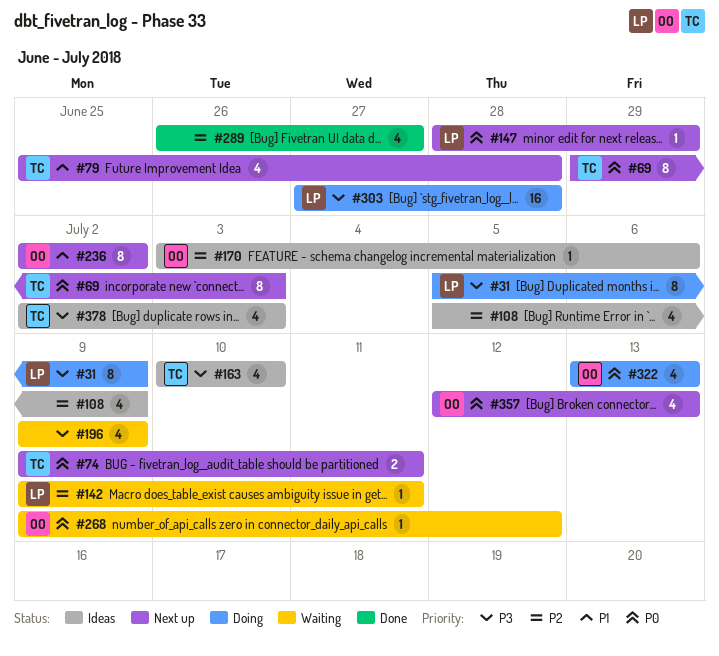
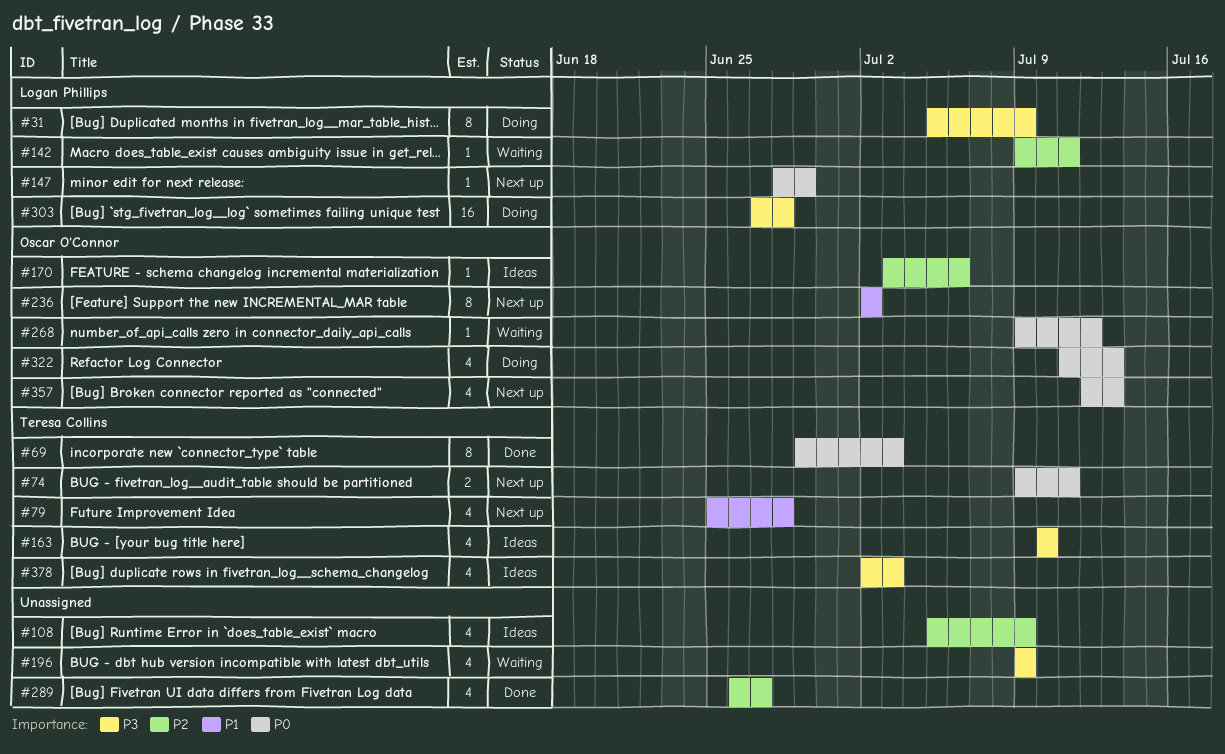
#69, status: Next up -> Done
#322, start: Jul 13 -> Jul 11

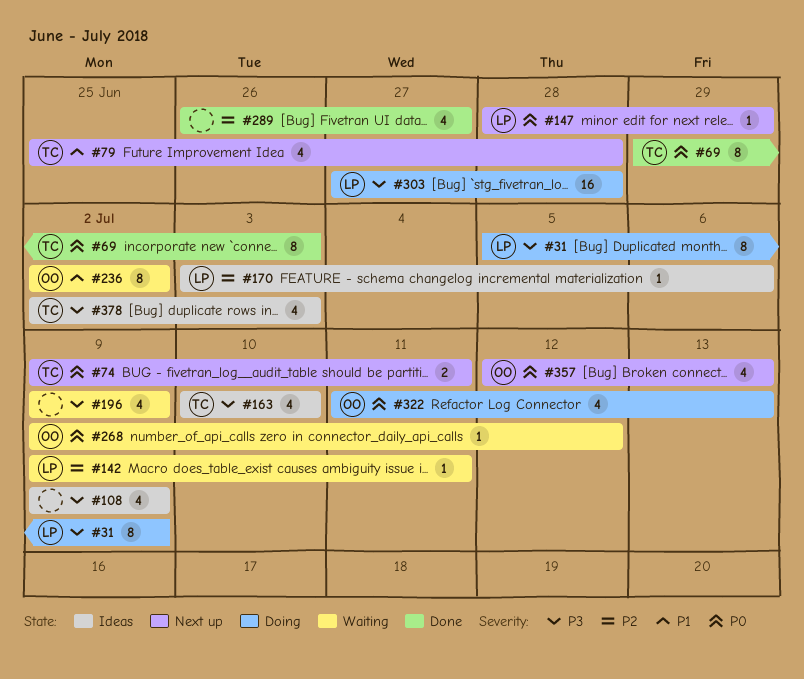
#108, priority: P2 -> P3
#108, start: Jul 5 -> Jul 9
#170, owner: Oscar O'Connor -> Logan Phillips
#236, status: Next up -> Waiting

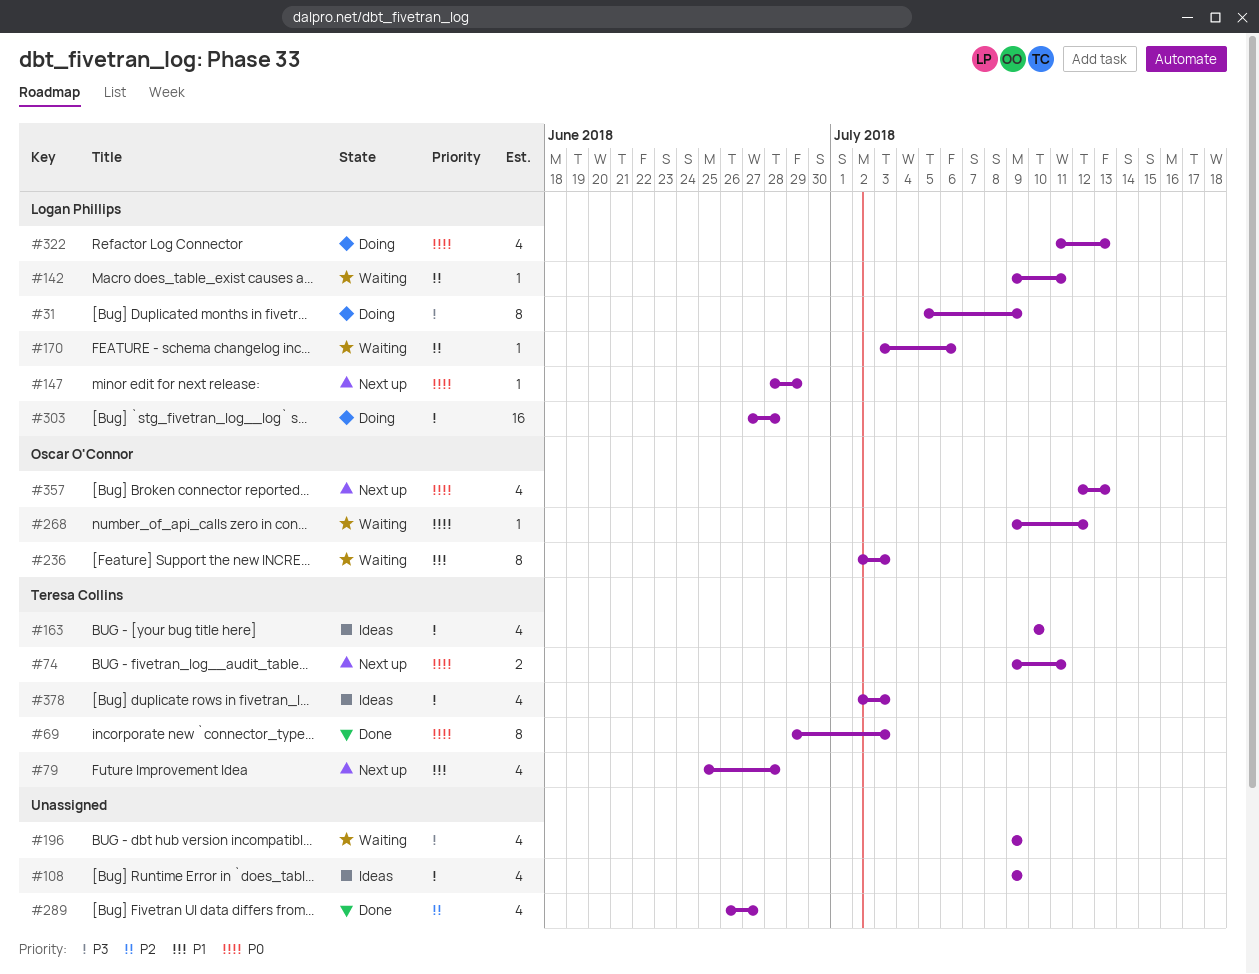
#170, status: Ideas -> Waiting
#236, due: Jul 2 -> Jul 3
#322, owner: Oscar O'Connor -> Logan Phillips

